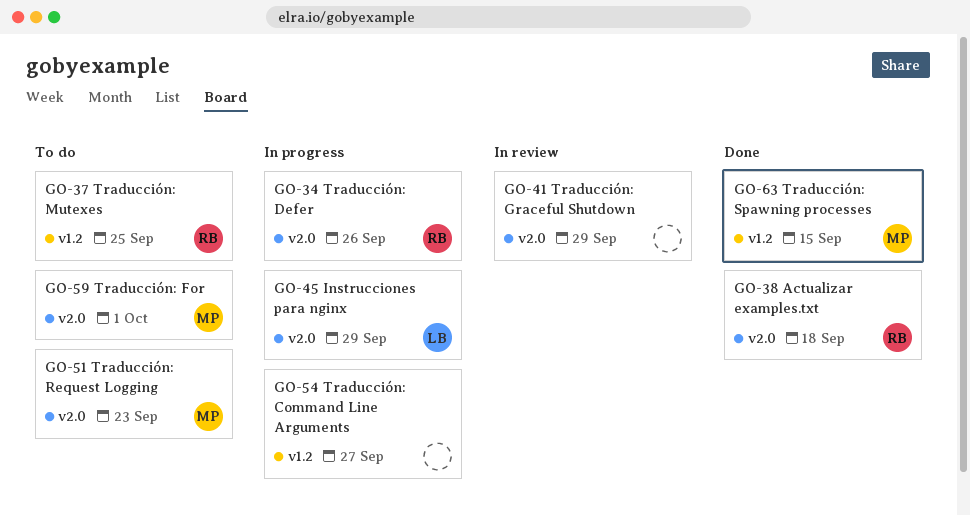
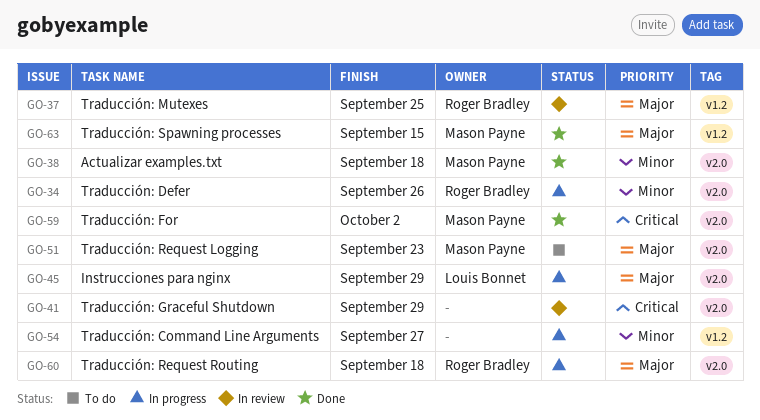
GO-37, status: To do -> In review
GO-38, owner: Roger Bradley -> Mason Payne
GO-59, status: To do -> Done
GO-59, due: Oct 1 -> Oct 2
GO-60: none -> present

